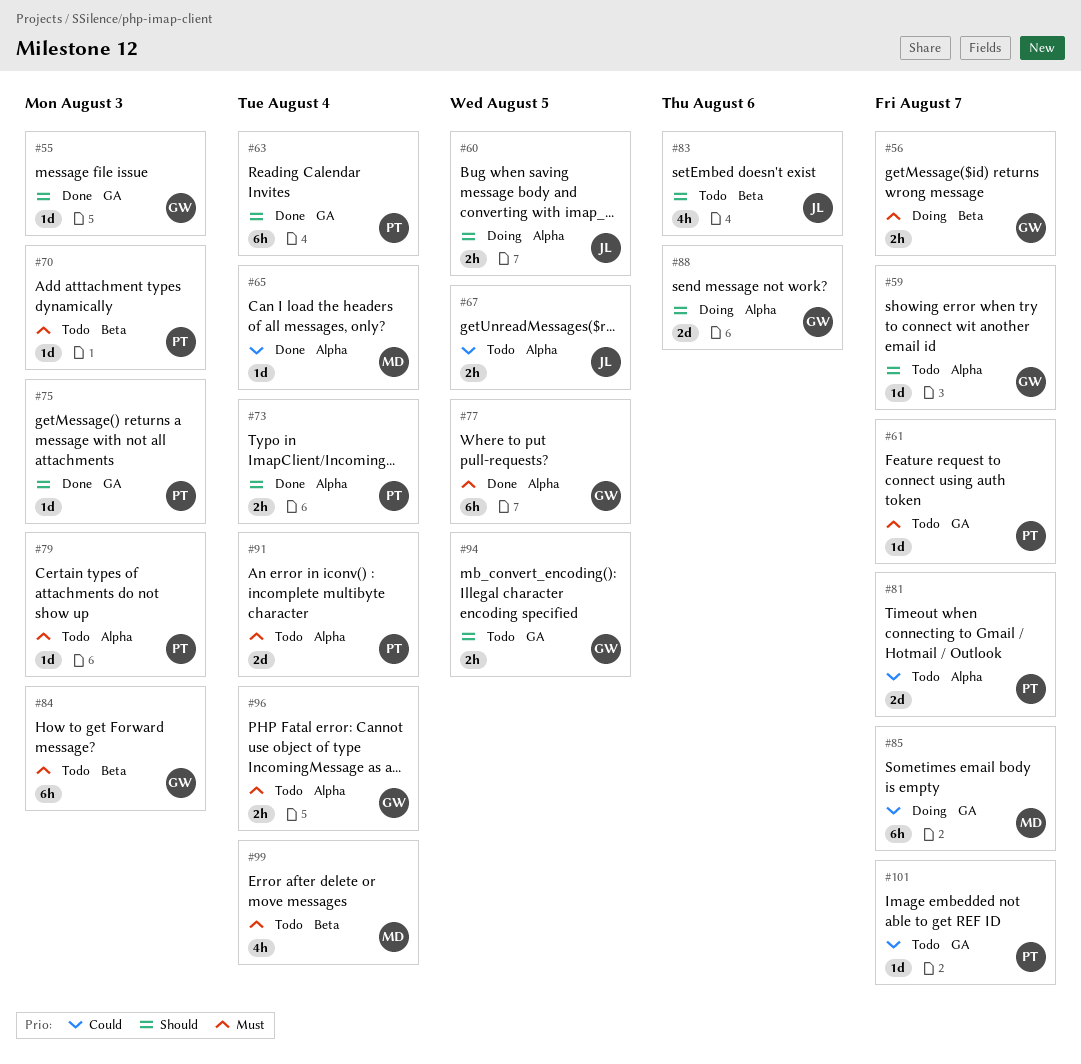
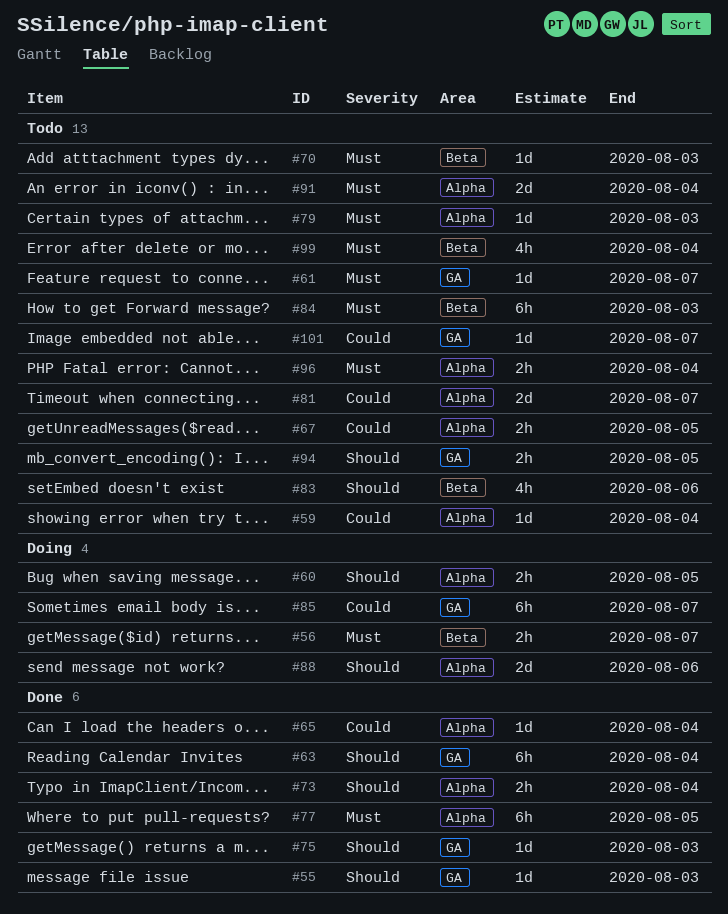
#59, priority: Should -> Could
#59, due: Aug 7 -> Aug 4

